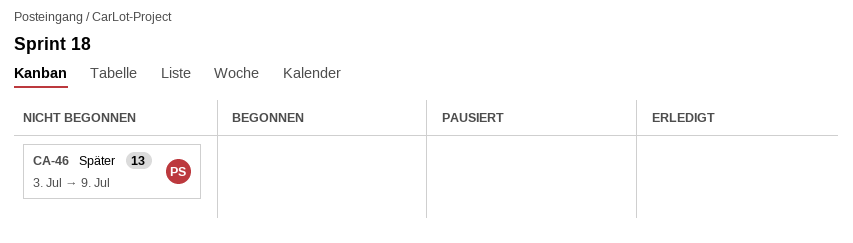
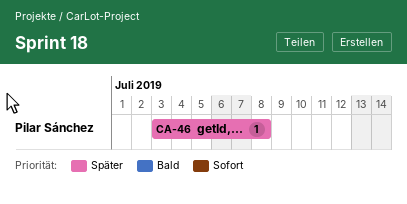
CA-46, estimate: 13 -> 1
CA-46, due: Jul 9 -> Jul 8

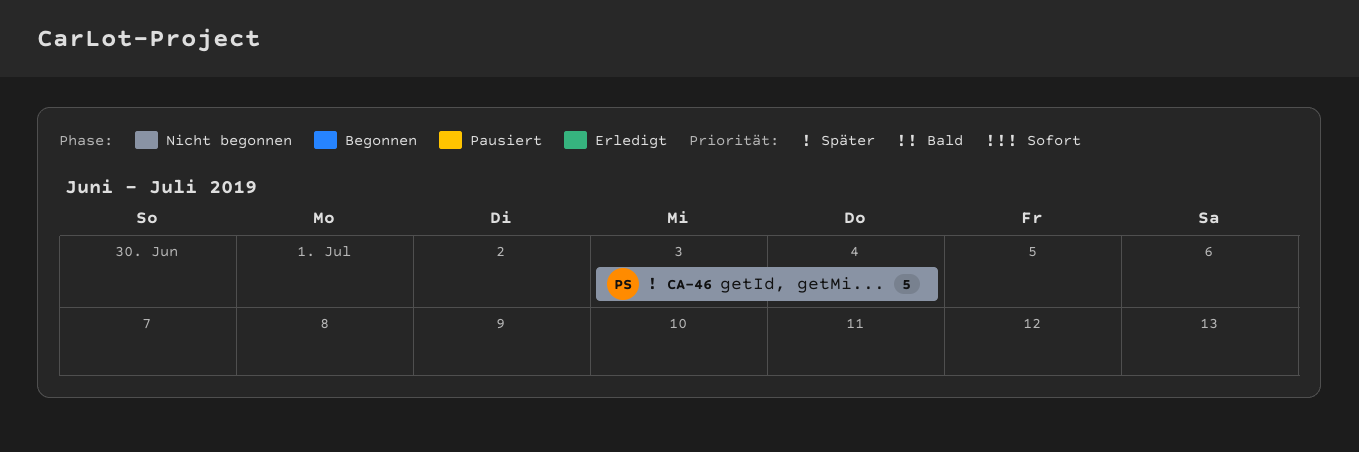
CA-46, estimate: 1 -> 5
CA-46, due: Jul 8 -> Jul 4

